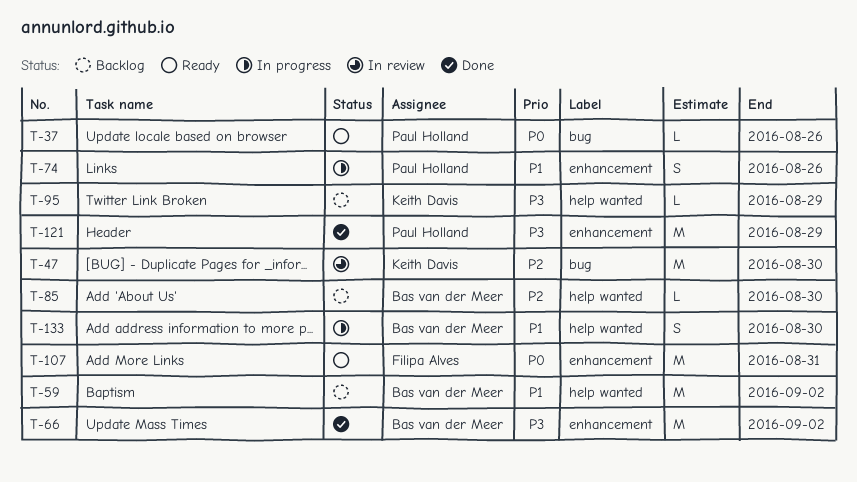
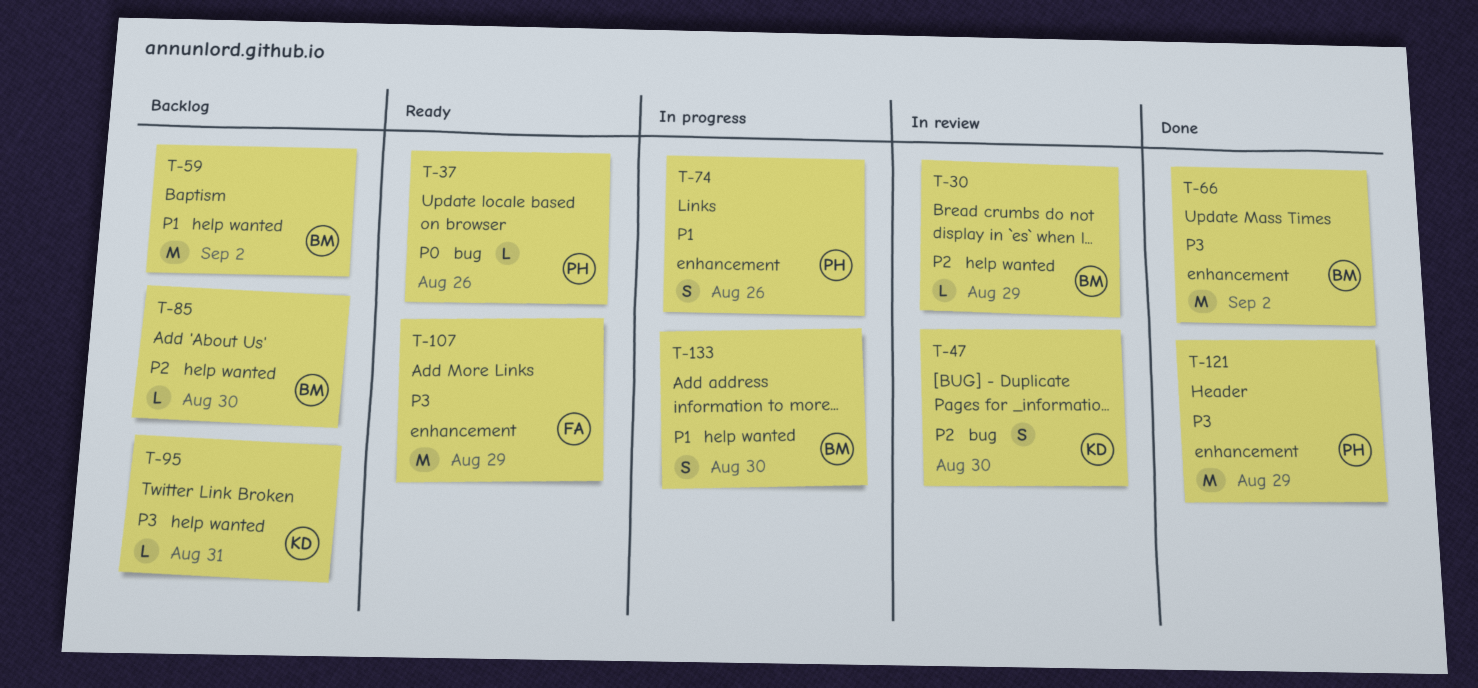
T-30: none -> present
T-47, estimate: M -> S
T-95, due: Aug 29 -> Aug 31
T-107, priority: P0 -> P3
T-107, due: Aug 31 -> Aug 29

